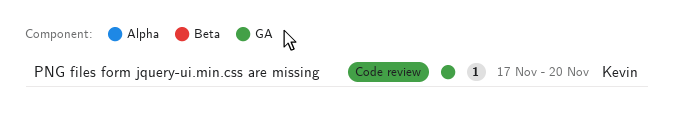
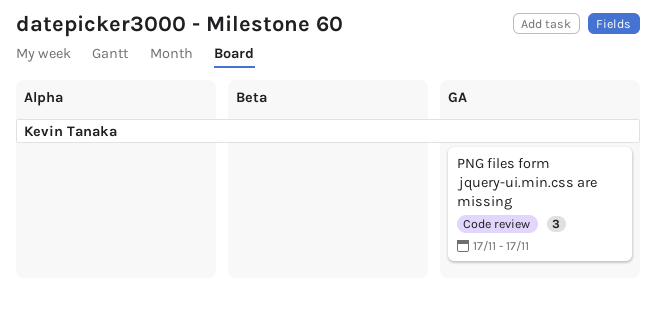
PNG files form jquery-ui.min.css are missing, estimate: 1 -> 3
PNG files form jquery-ui.min.css are missing, due: Nov 20 -> Nov 17

